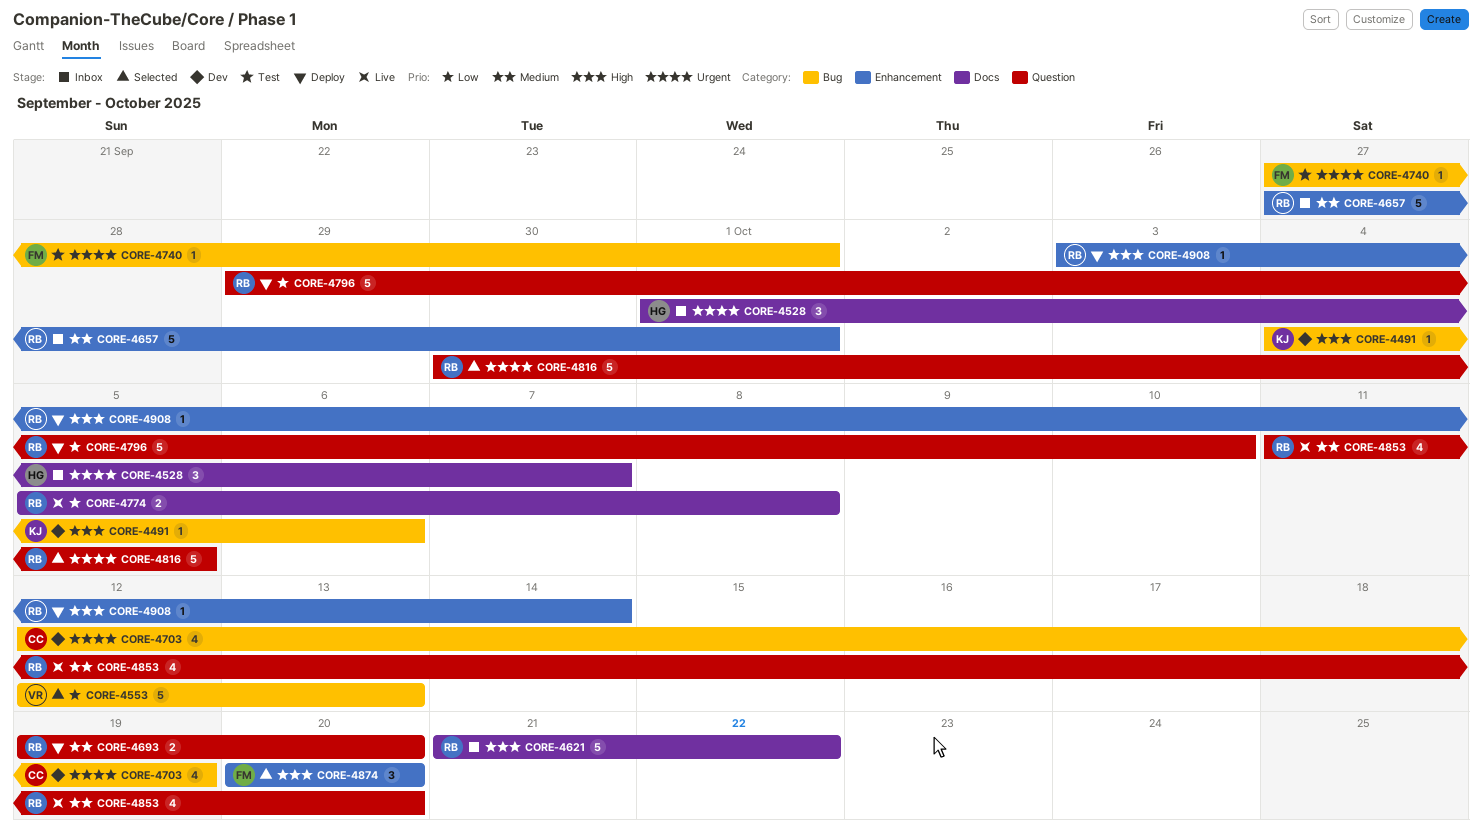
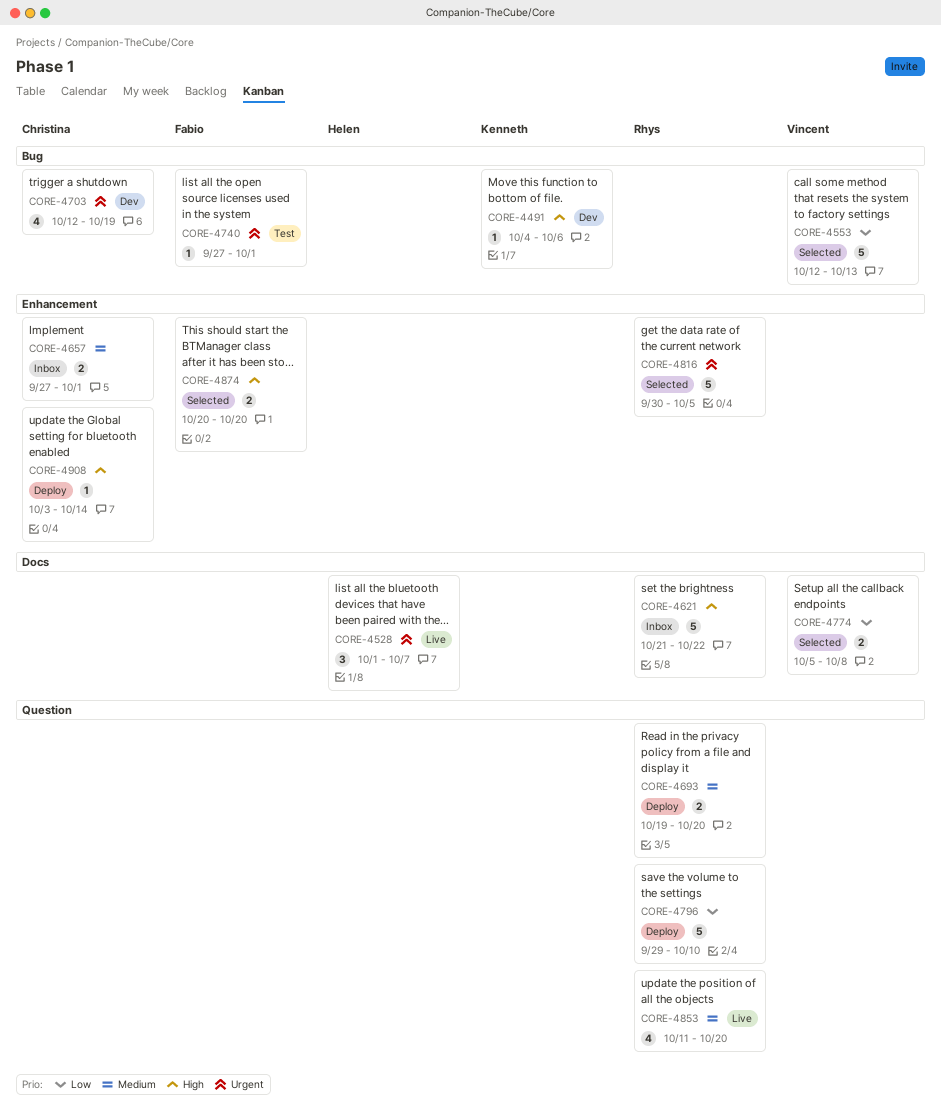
CORE-4528, status: Inbox -> Live
CORE-4657, owner: Rhys -> Christina
CORE-4657, estimate: 5 -> 2
CORE-4774, status: Live -> Selected
CORE-4774, owner: Rhys -> Vincent
CORE-4816, label: Question -> Enhancement
CORE-4874, estimate: 3 -> 2
CORE-4908, owner: Rhys -> Christina

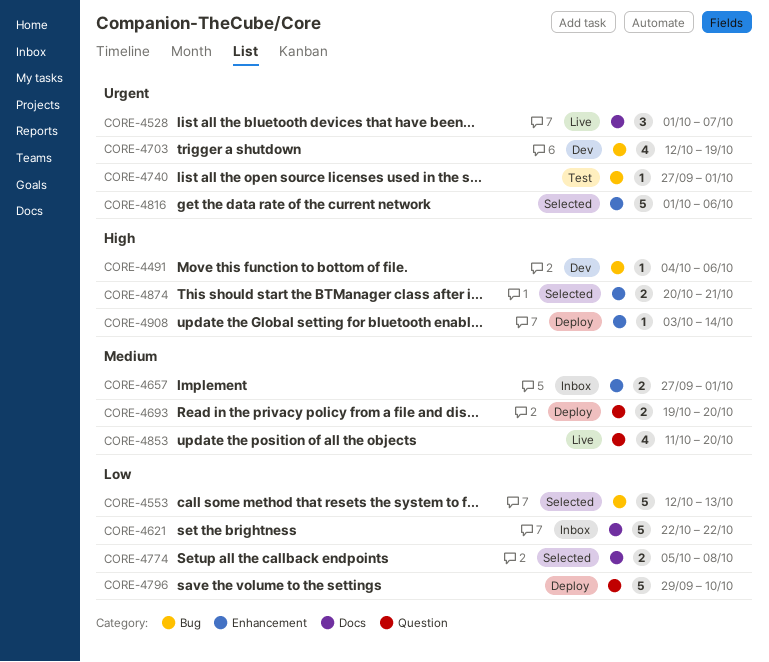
CORE-4621, priority: High -> Low
CORE-4621, start: Oct 21 -> Oct 22
CORE-4816, start: Sep 30 -> Oct 1
CORE-4816, due: Oct 5 -> Oct 6
CORE-4874, due: Oct 20 -> Oct 21

